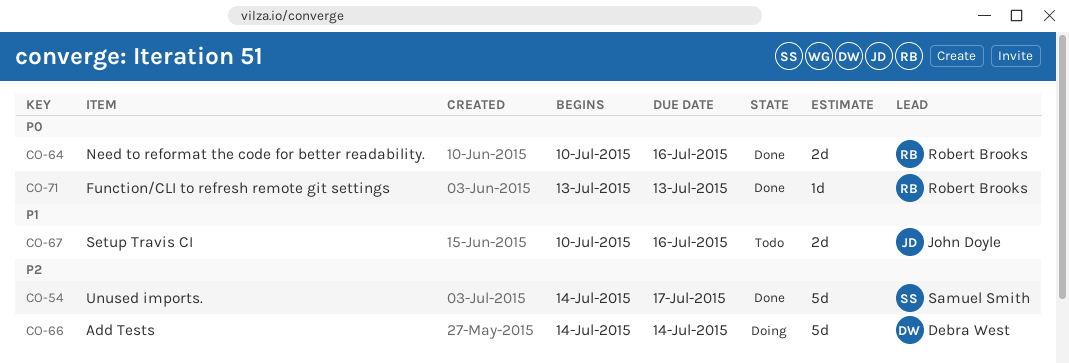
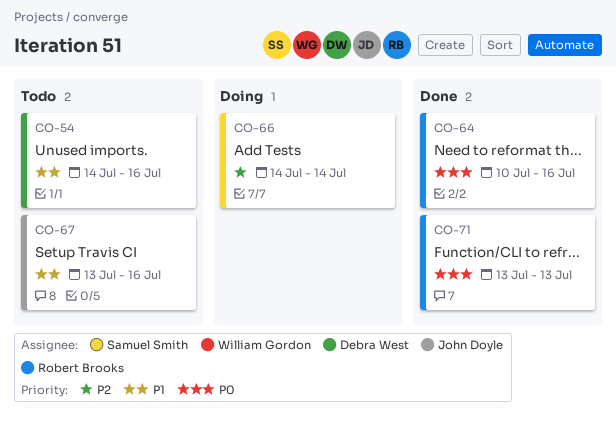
CO-54, status: Done -> Todo
CO-54, owner: Samuel Smith -> Debra West
CO-54, priority: P2 -> P1
CO-54, due: Jul 17 -> Jul 16
CO-66, owner: Debra West -> Samuel Smith
CO-67, start: Jul 10 -> Jul 13

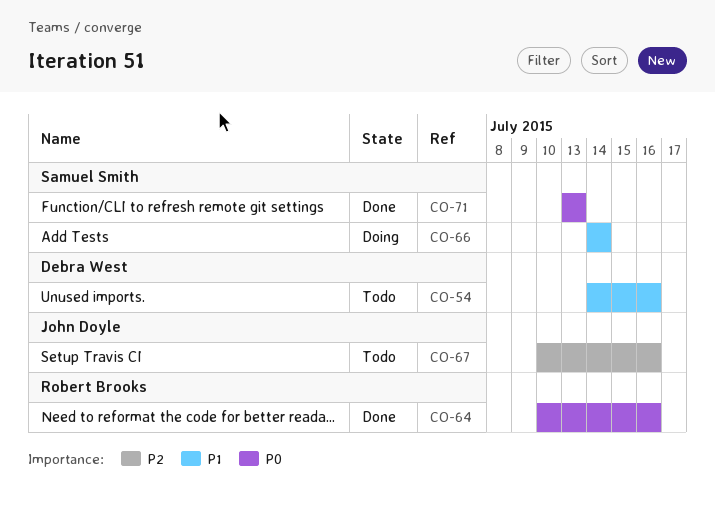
CO-66, priority: P2 -> P1
CO-67, priority: P1 -> P2
CO-67, start: Jul 13 -> Jul 10
CO-71, owner: Robert Brooks -> Samuel Smith

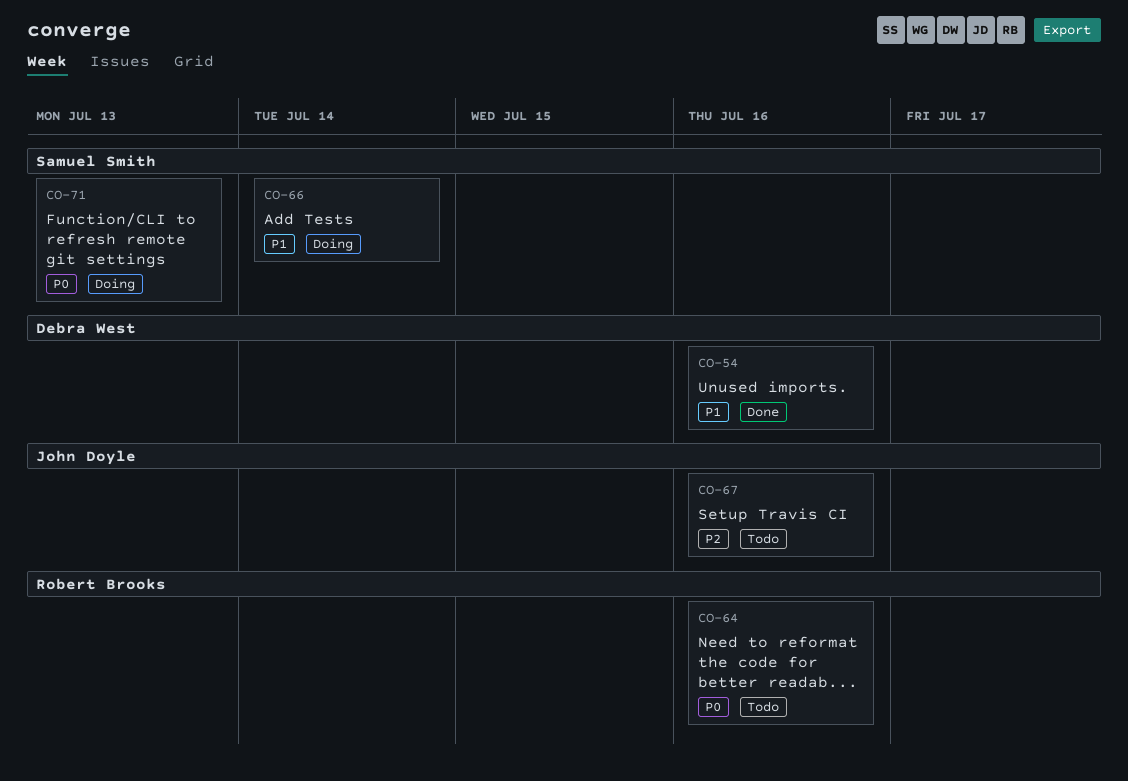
CO-54, status: Todo -> Done
CO-64, status: Done -> Todo
CO-71, status: Done -> Doing

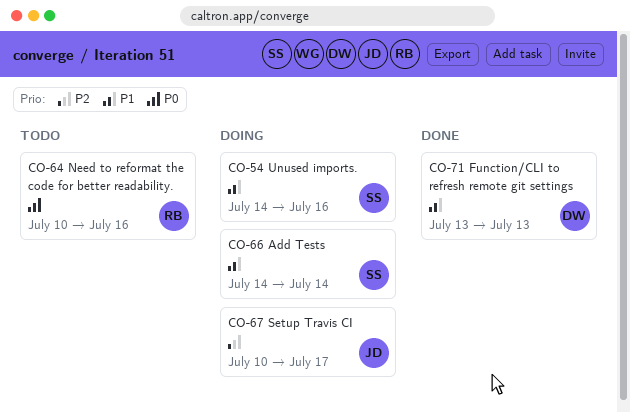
CO-54, status: Done -> Doing
CO-54, owner: Debra West -> Samuel Smith
CO-67, status: Todo -> Doing
CO-67, due: Jul 16 -> Jul 17
CO-71, status: Doing -> Done
CO-71, owner: Samuel Smith -> Debra West
CO-71, priority: P0 -> P1

